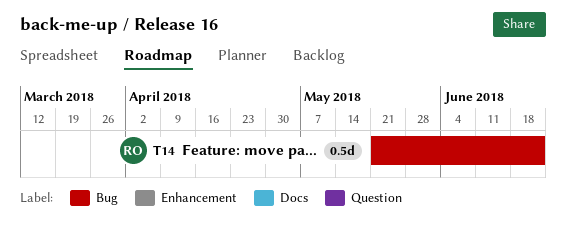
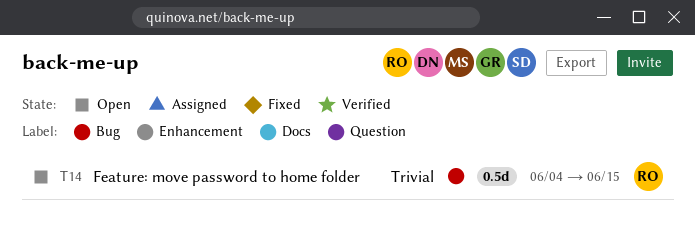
T14, start: May 21 -> Jun 4
T14, due: Jun 22 -> Jun 15

